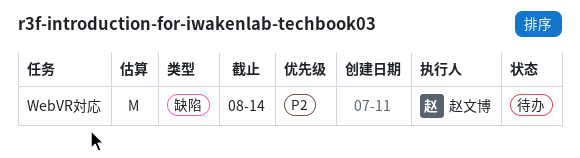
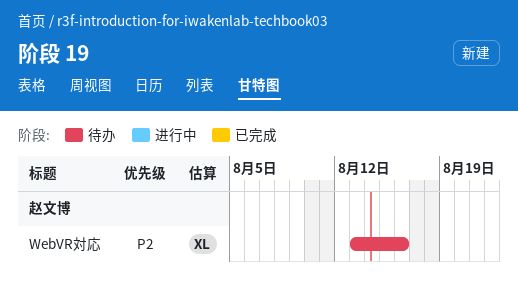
WebVR対応, estimate: M -> XL
WebVR対応, due: Aug 14 -> Aug 16

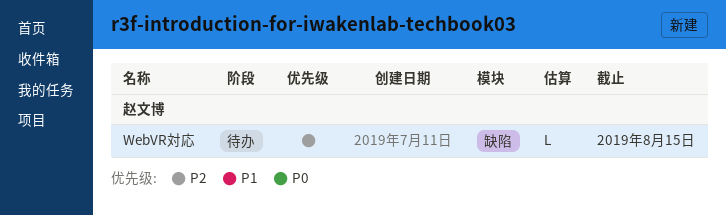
WebVR対応, estimate: XL -> L
WebVR対応, due: Aug 16 -> Aug 15

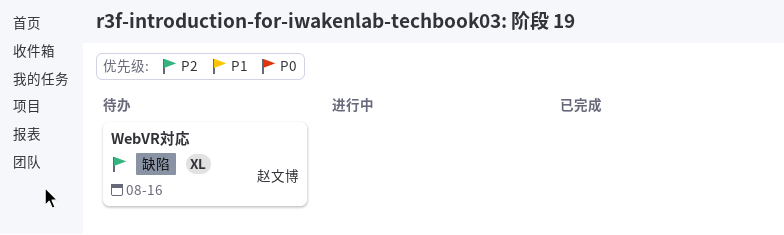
WebVR対応, estimate: L -> XL
WebVR対応, due: Aug 15 -> Aug 16

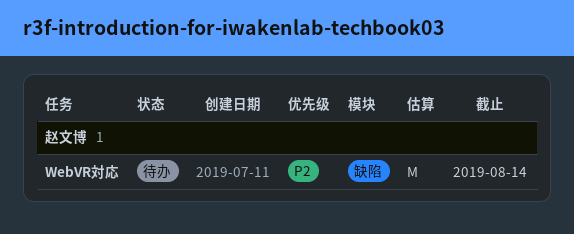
WebVR対応, estimate: XL -> M
WebVR対応, due: Aug 16 -> Aug 14

